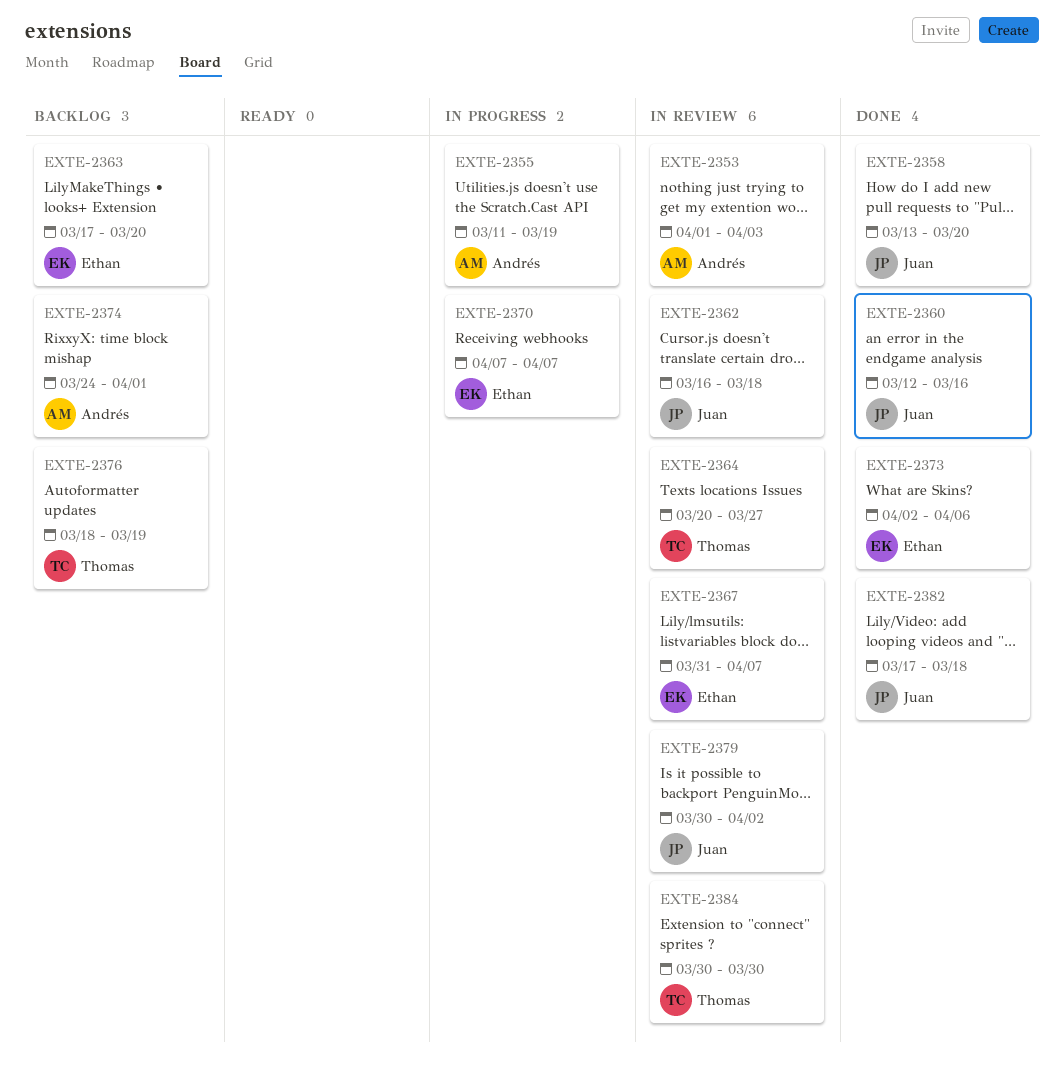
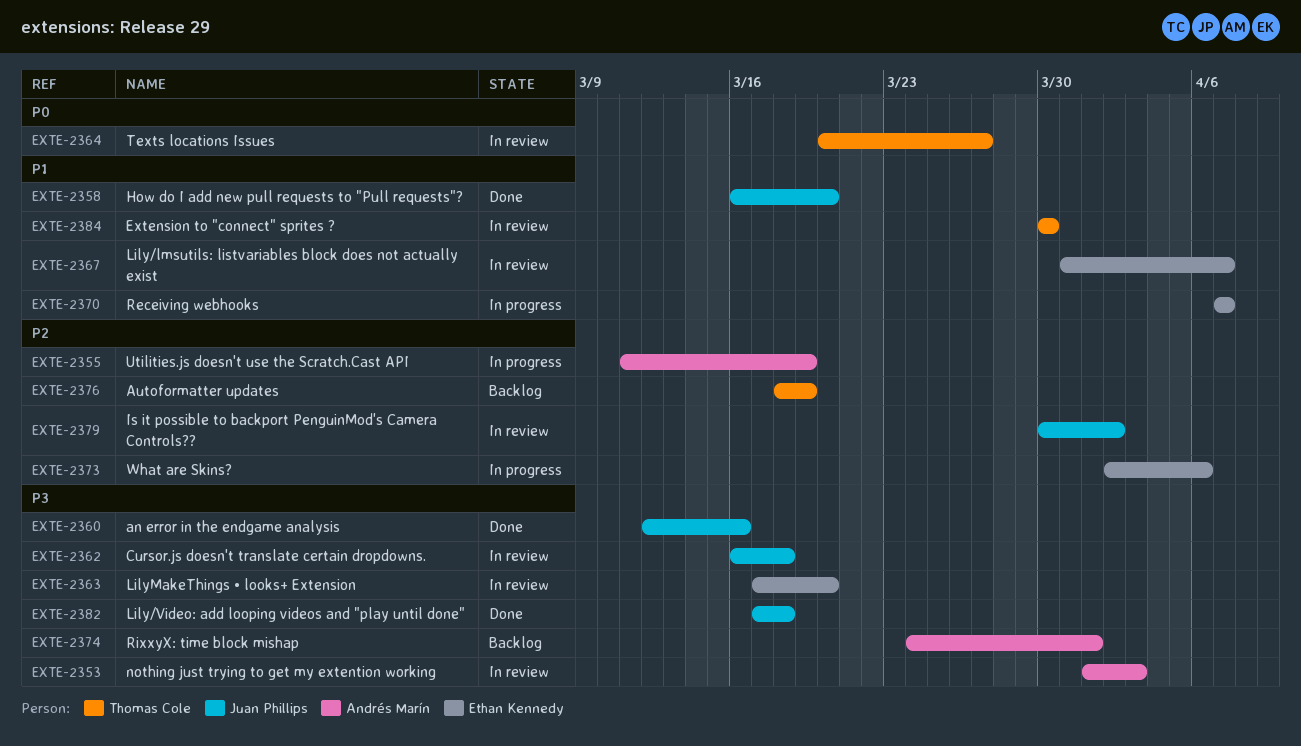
EXTE-2358, start: Mar 13 -> Mar 16
EXTE-2363, status: Backlog -> In review
EXTE-2373, status: Done -> In progress

